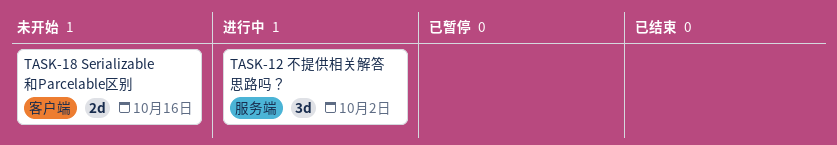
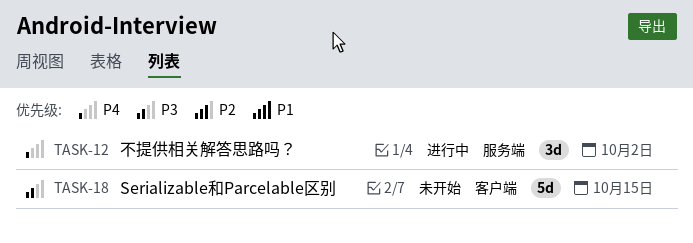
TASK-18, estimate: 2d -> 5d
TASK-18, due: Oct 16 -> Oct 15

